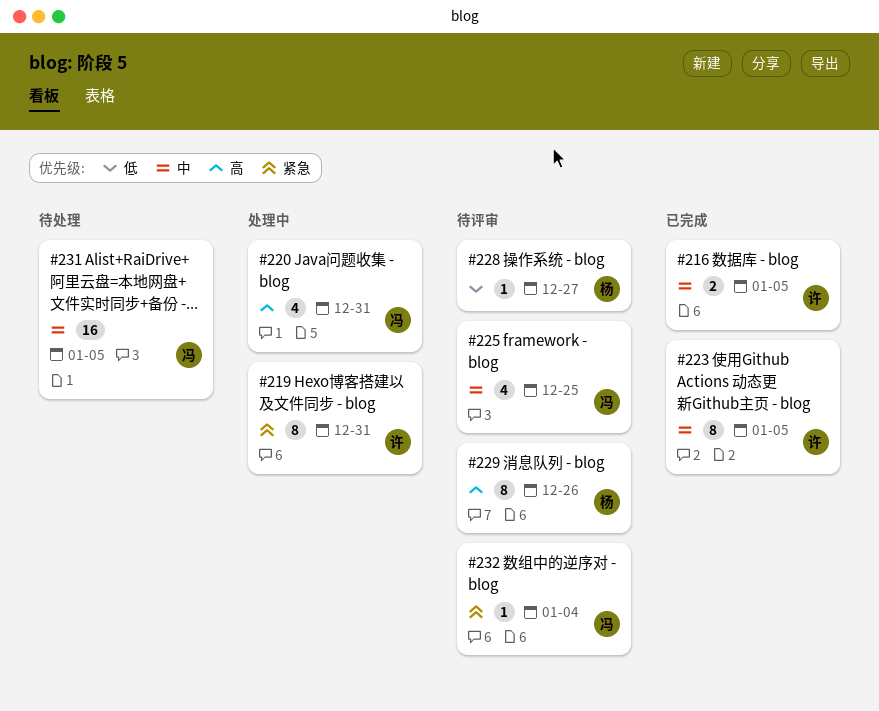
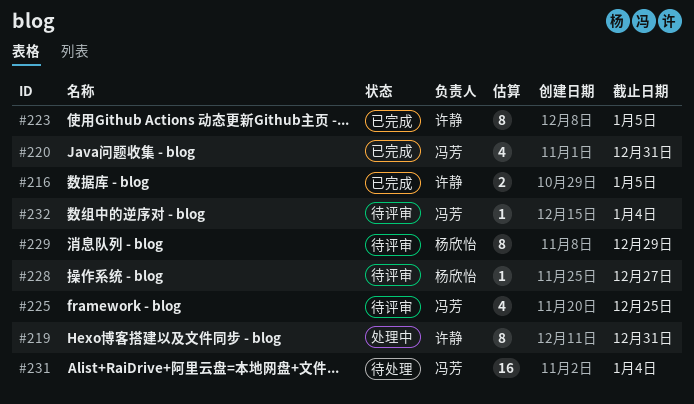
#220, status: 处理中 -> 已完成
#229, due: Dec 26 -> Dec 29
#231, due: Jan 5 -> Jan 4

